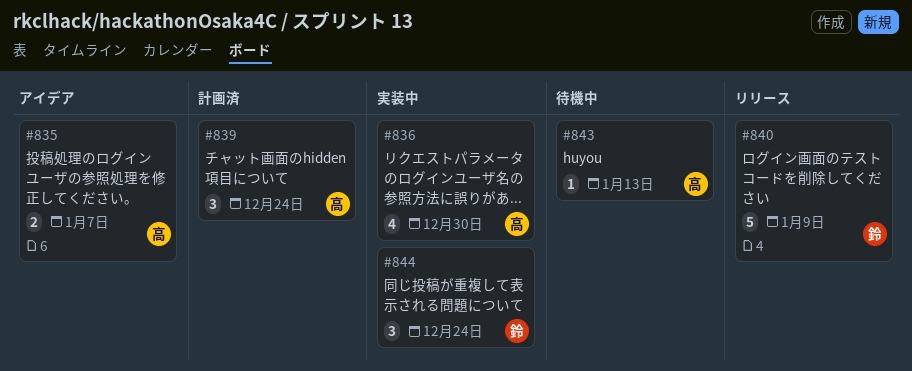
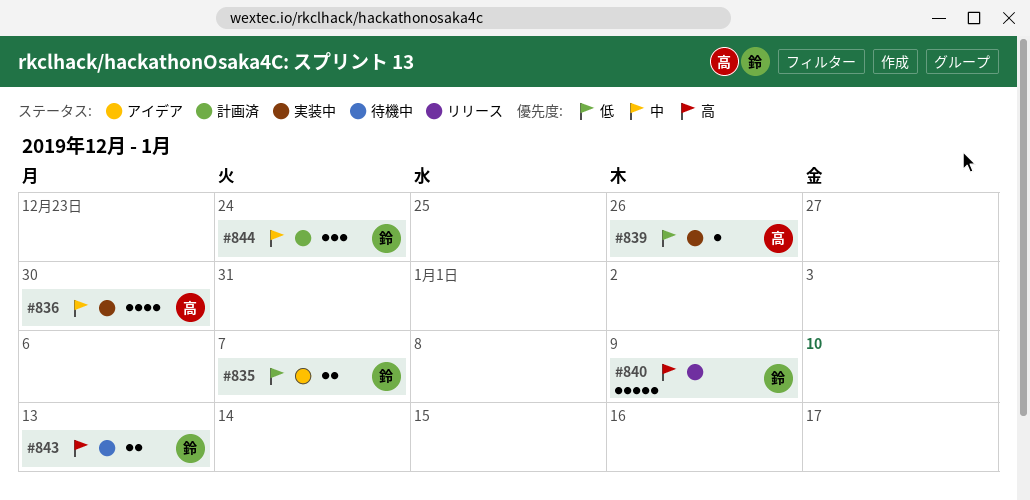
#835, owner: 高 -> 鈴
#839, status: 計画済 -> 実装中
#839, estimate: 3 -> 1
#839, due: Dec 24 -> Dec 26
#843, owner: 高 -> 鈴
#843, estimate: 1 -> 2
#844, status: 実装中 -> 計画済

